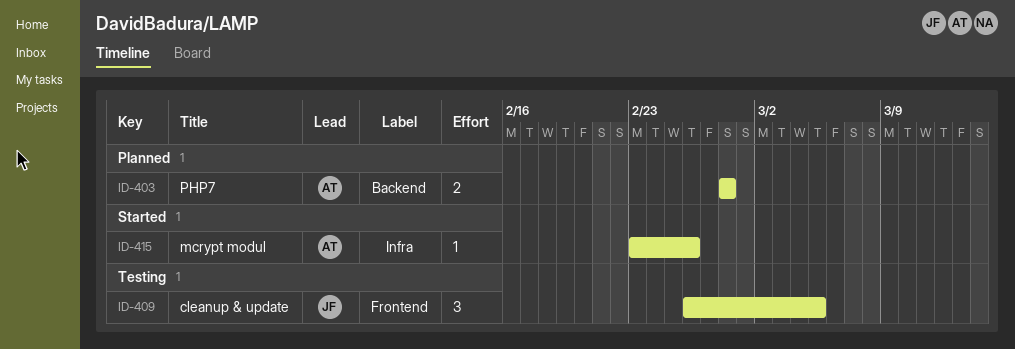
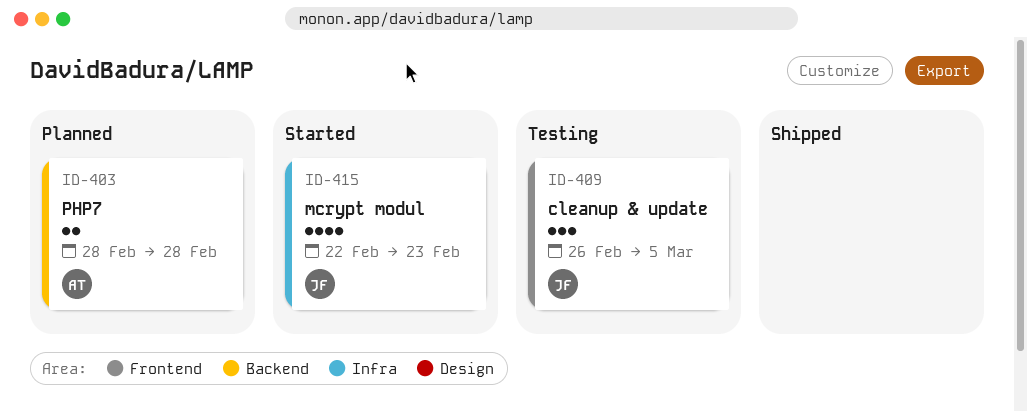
ID-415, owner: AT -> JF
ID-415, estimate: 1 -> 4
ID-415, start: Feb 23 -> Feb 22
ID-415, due: Feb 26 -> Feb 23

